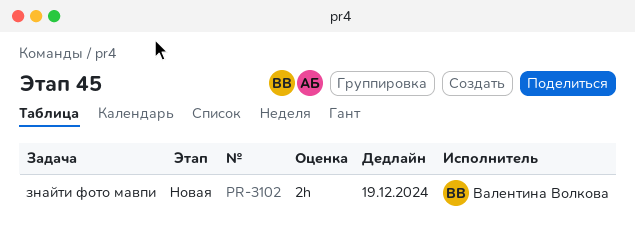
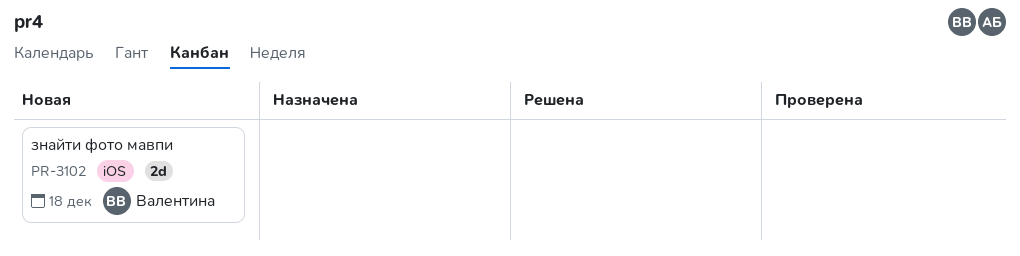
PR-3102, estimate: 2h -> 2d
PR-3102, due: Dec 19 -> Dec 18

